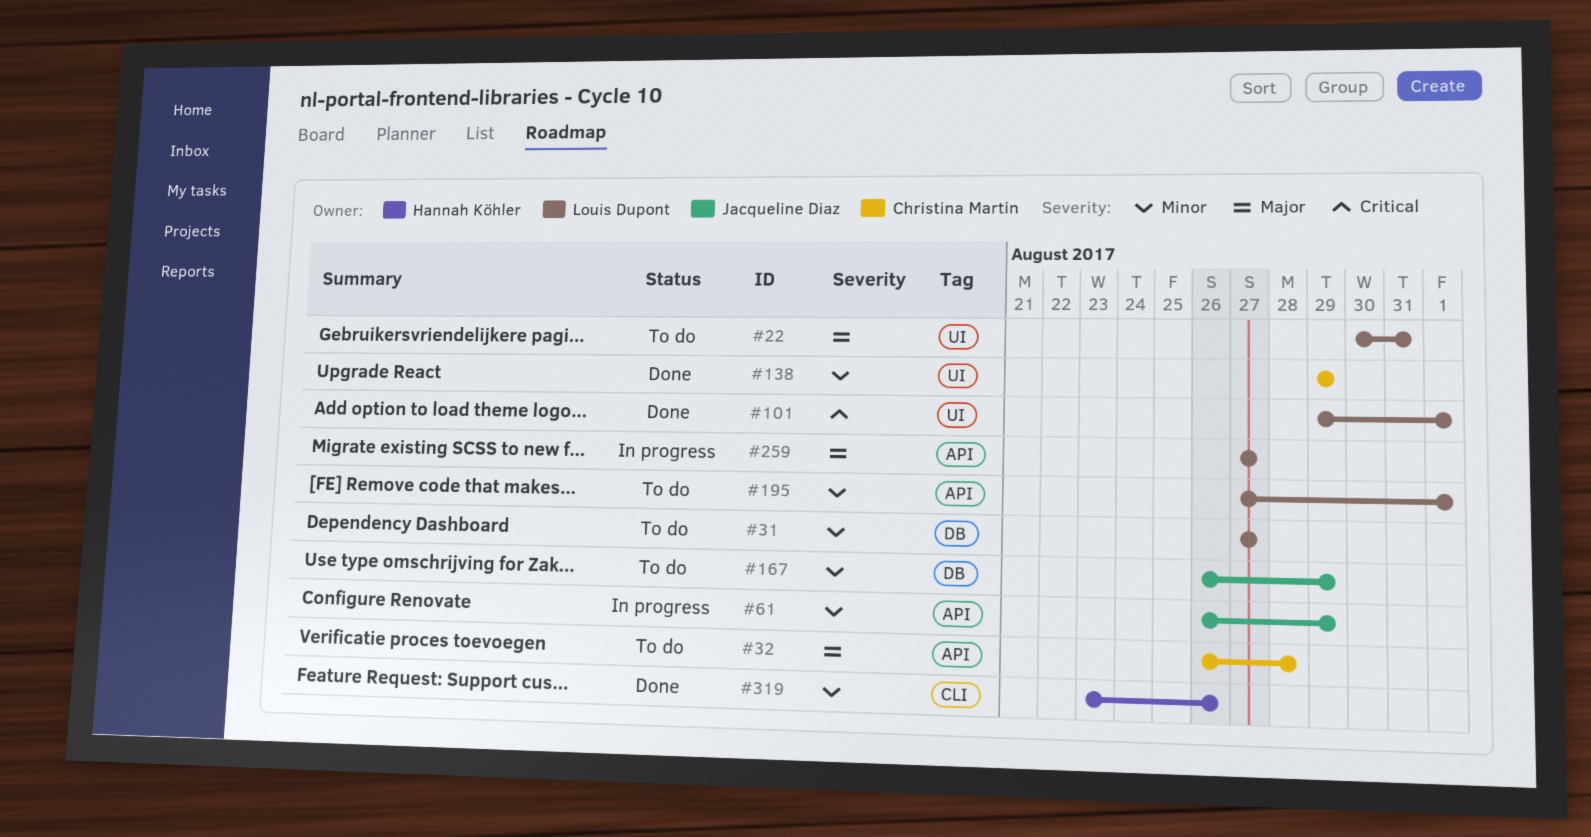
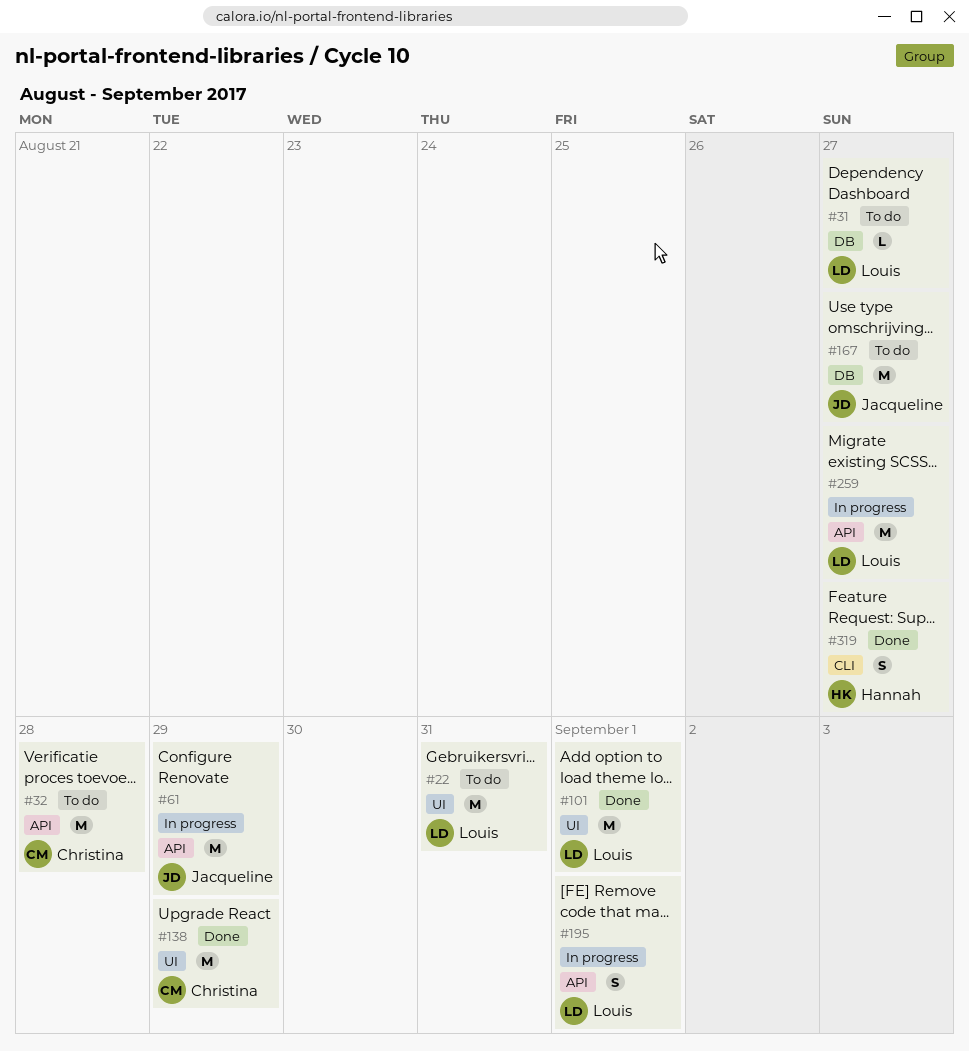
#167, due: Aug 29 -> Aug 27
#195, status: To do -> In progress
#319, due: Aug 26 -> Aug 27

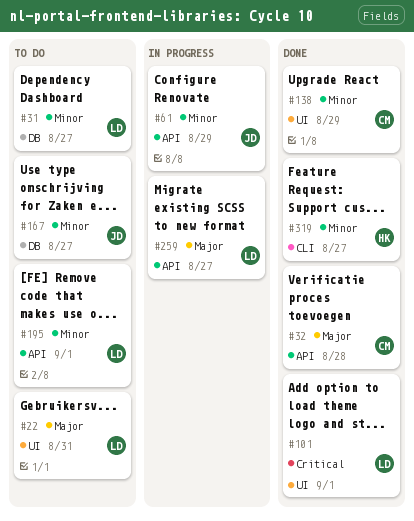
#32, status: To do -> Done
#195, status: In progress -> To do

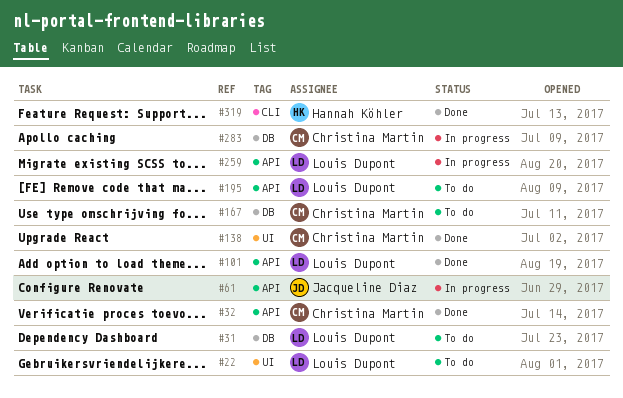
#101, label: UI -> API
#167, owner: Jacqueline Diaz -> Christina Martin
#283: none -> present

